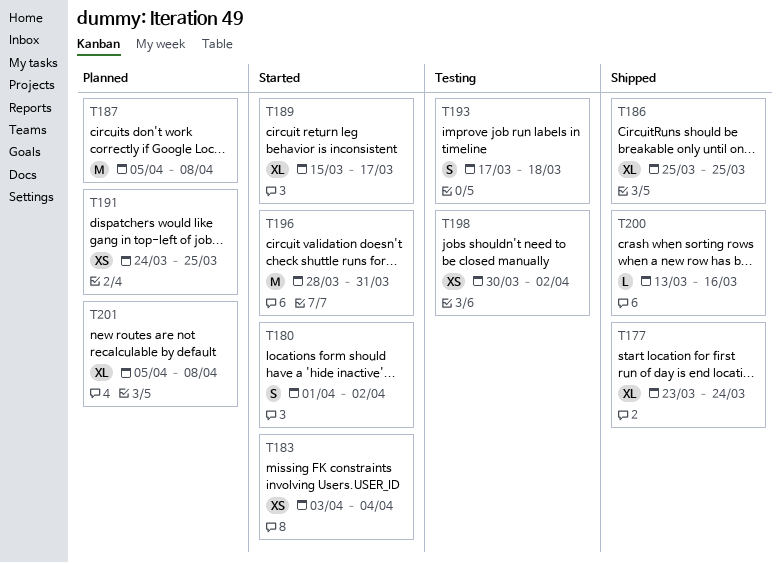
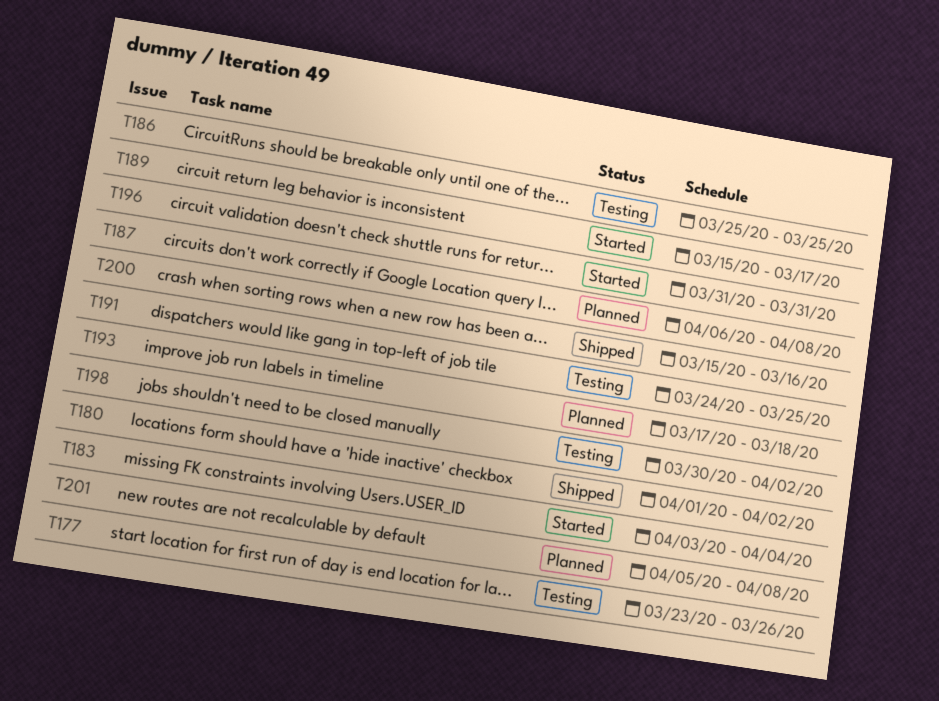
T177, status: Shipped -> Testing
T177, due: Mar 24 -> Mar 26
T180, status: Started -> Shipped
T186, status: Shipped -> Testing
T187, start: Apr 5 -> Apr 6
T191, status: Planned -> Testing
T193, status: Testing -> Planned
T196, start: Mar 28 -> Mar 31
T200, start: Mar 13 -> Mar 15

